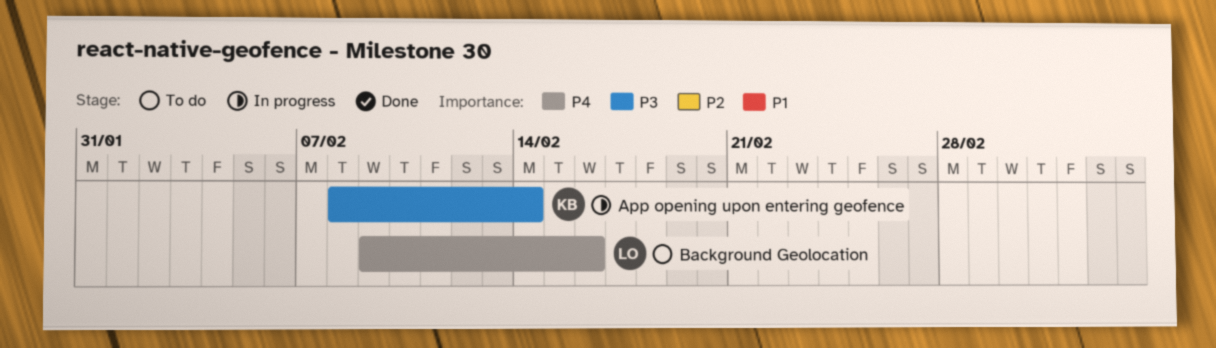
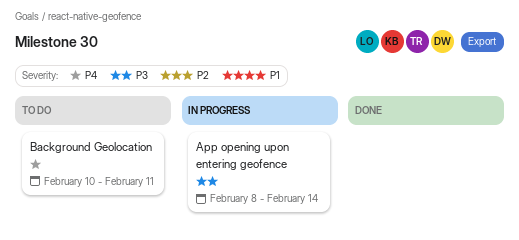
Background Geolocation, start: Feb 9 -> Feb 10
Background Geolocation, due: Feb 16 -> Feb 11

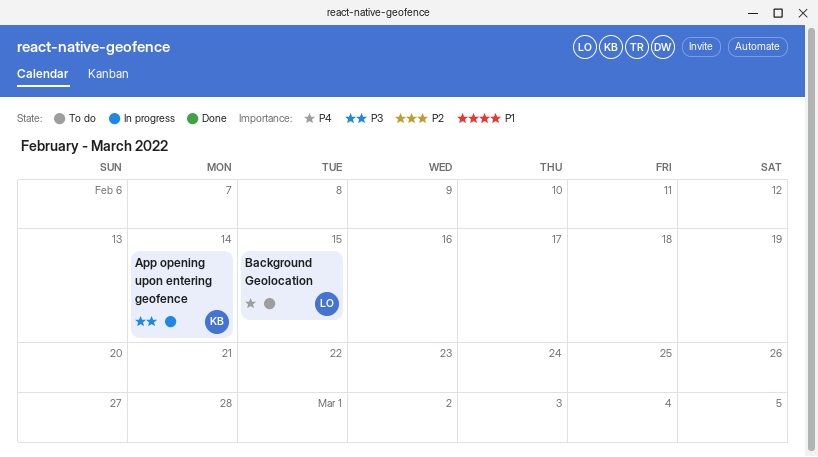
Background Geolocation, due: Feb 11 -> Feb 15

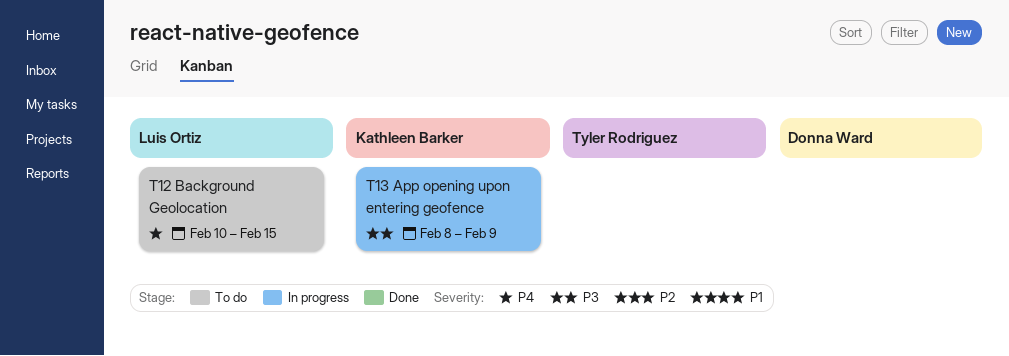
App opening upon entering geofence, due: Feb 14 -> Feb 9

